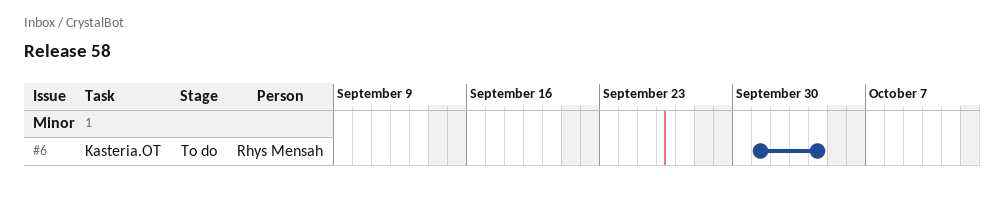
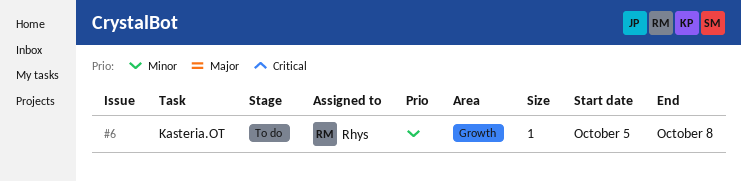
#6, start: Oct 1 -> Oct 5
#6, due: Oct 4 -> Oct 8

